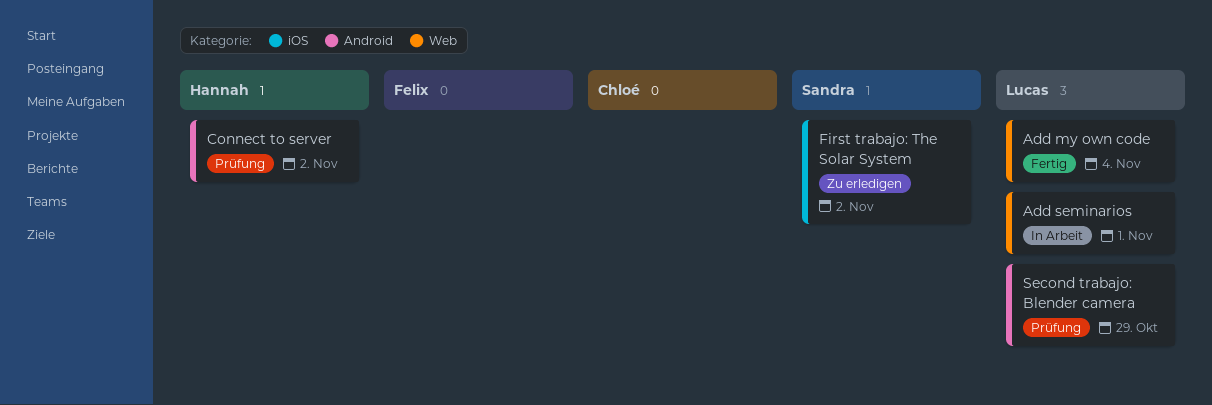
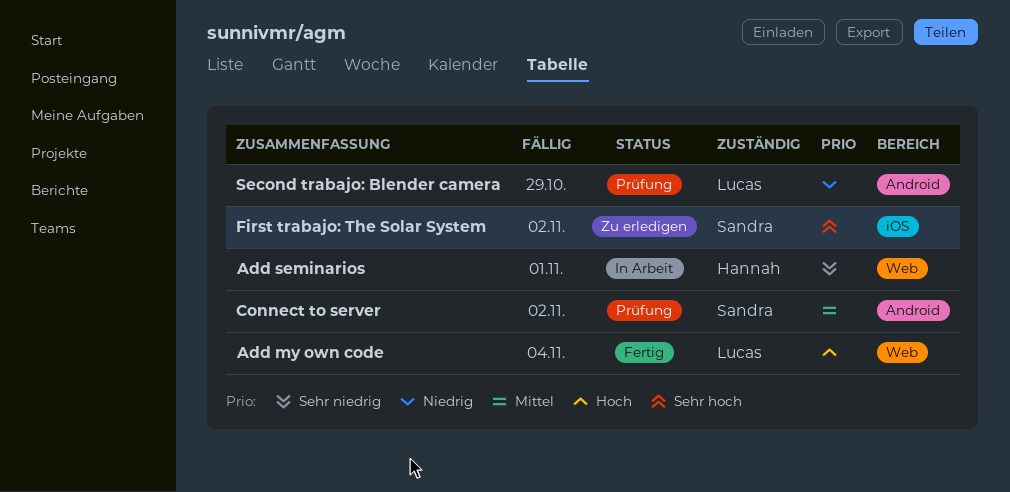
Add seminarios, owner: Lucas -> Hannah
Connect to server, owner: Hannah -> Sandra

